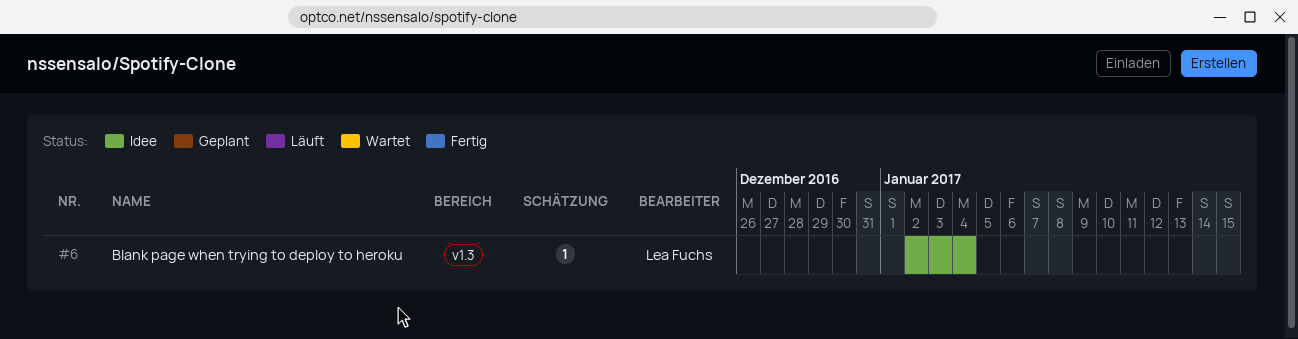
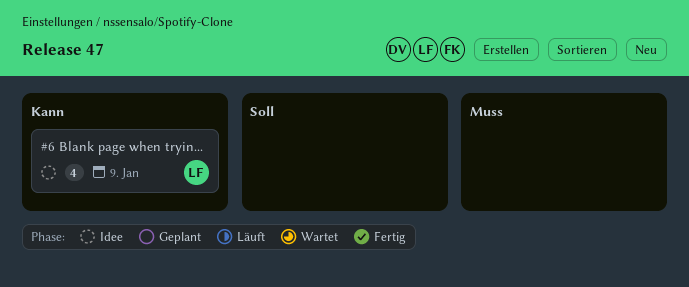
#6, estimate: 1 -> 4
#6, due: Jan 4 -> Jan 9

